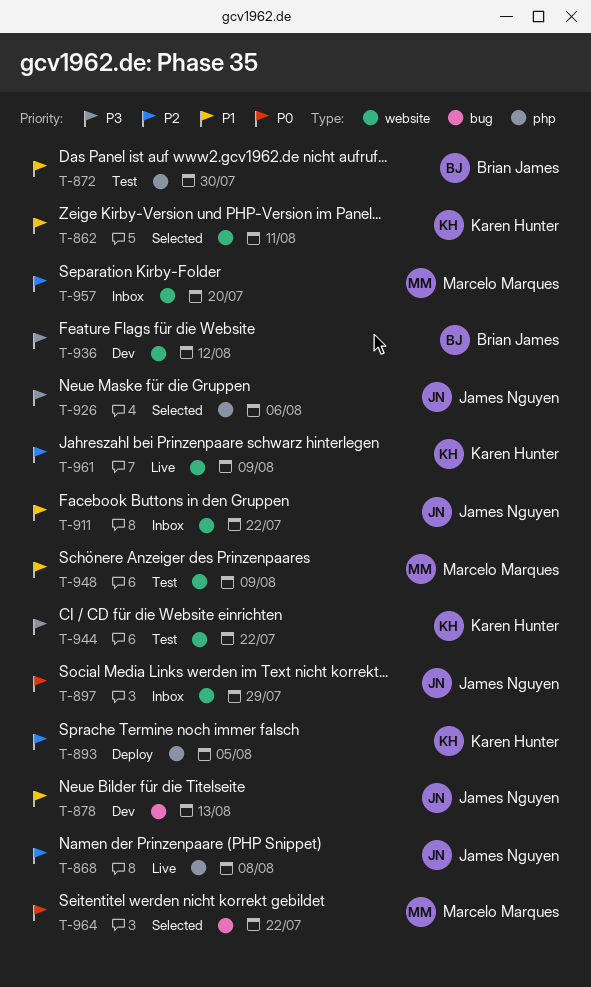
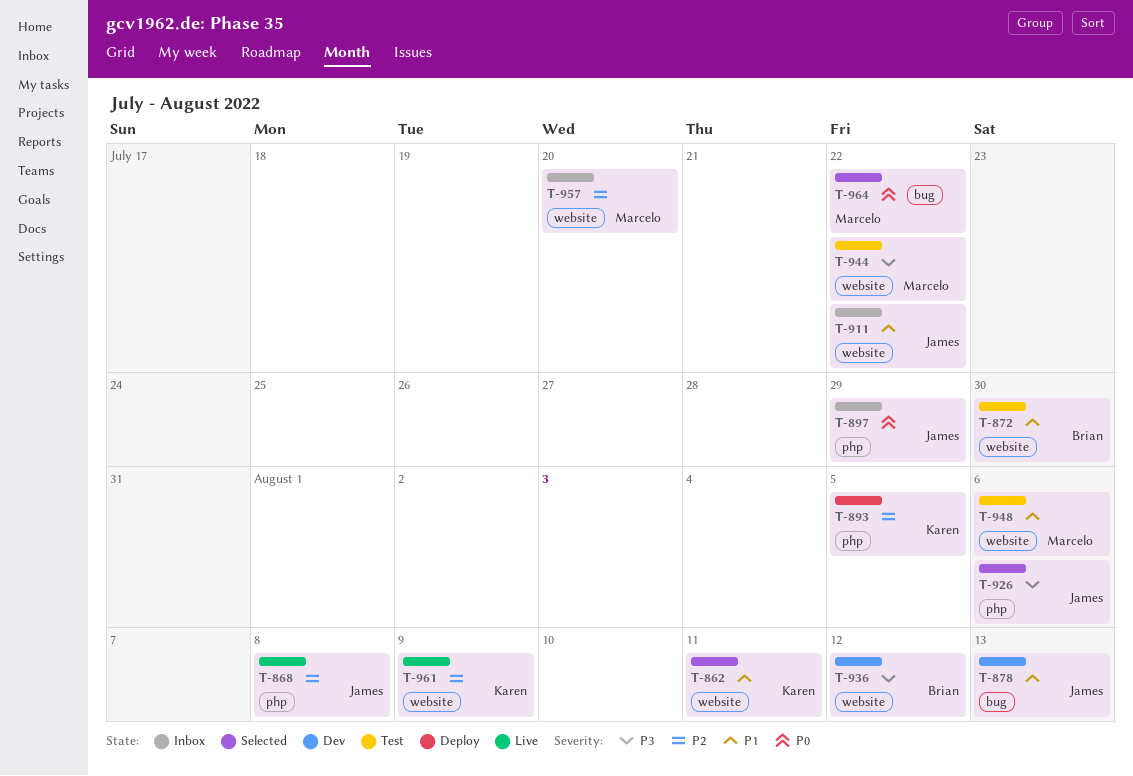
T-872, label: php -> website
T-897, label: website -> php
T-944, owner: Karen Hunter -> Marcelo Marques
T-948, due: Aug 9 -> Aug 6

